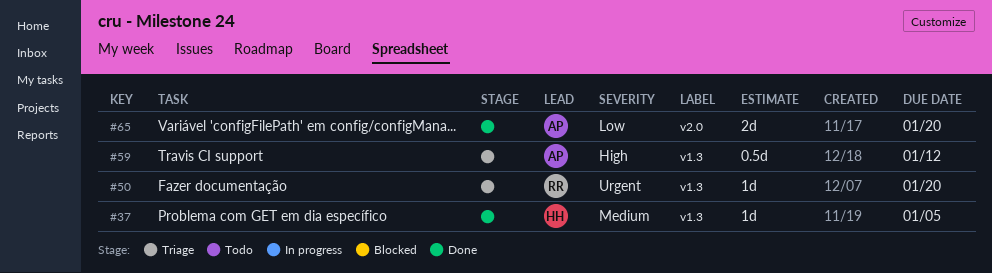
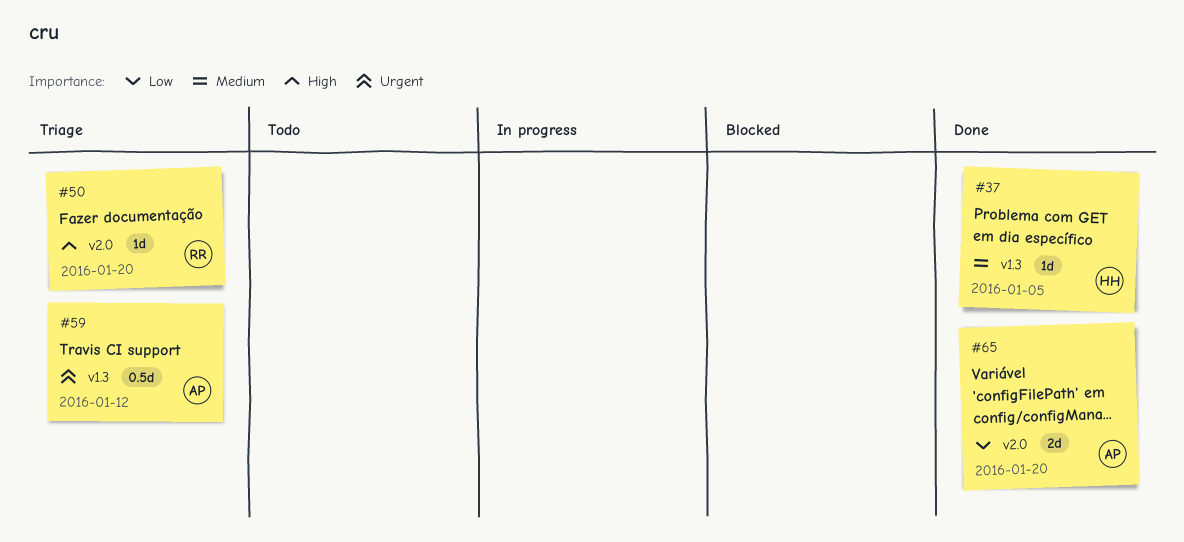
#50, priority: Urgent -> High
#50, label: v1.3 -> v2.0
#59, priority: High -> Urgent

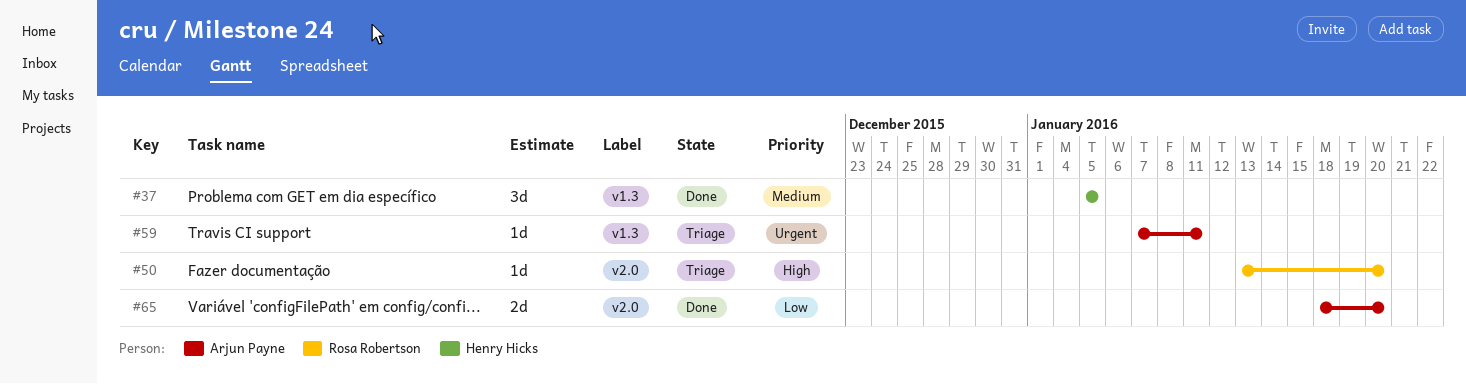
#37, estimate: 1d -> 3d
#59, estimate: 0.5d -> 1d
#59, due: Jan 12 -> Jan 11

